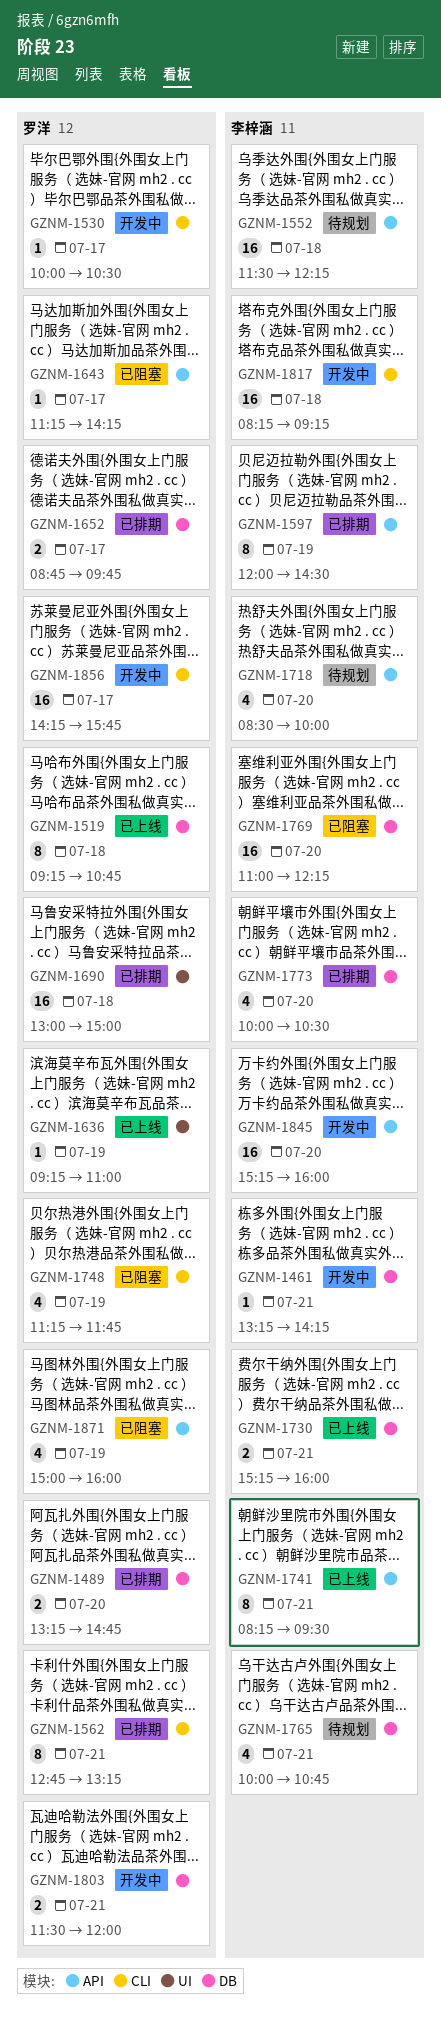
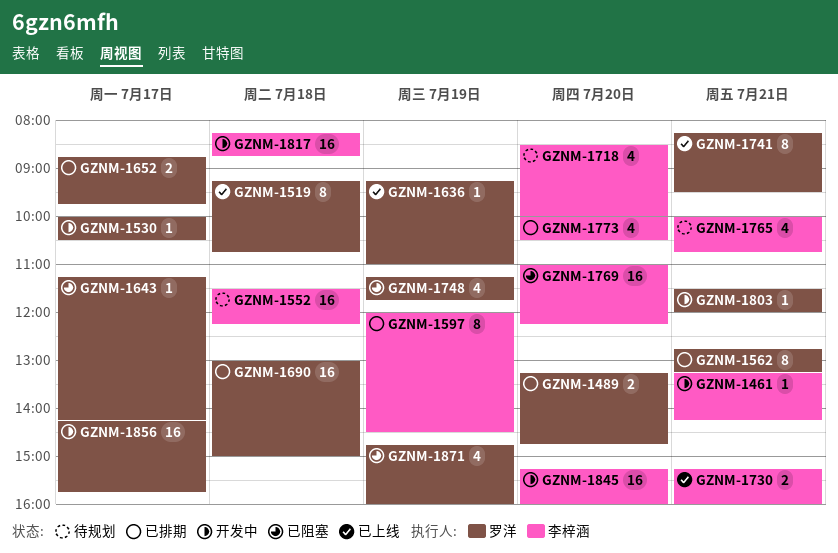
GZNM-1741, owner: 李梓涵 -> 罗洋
GZNM-1803, estimate: 2 -> 1
GZNM-1817, ends: 09:15 -> 08:45
GZNM-1871, begins: 15:00 -> 14:45

